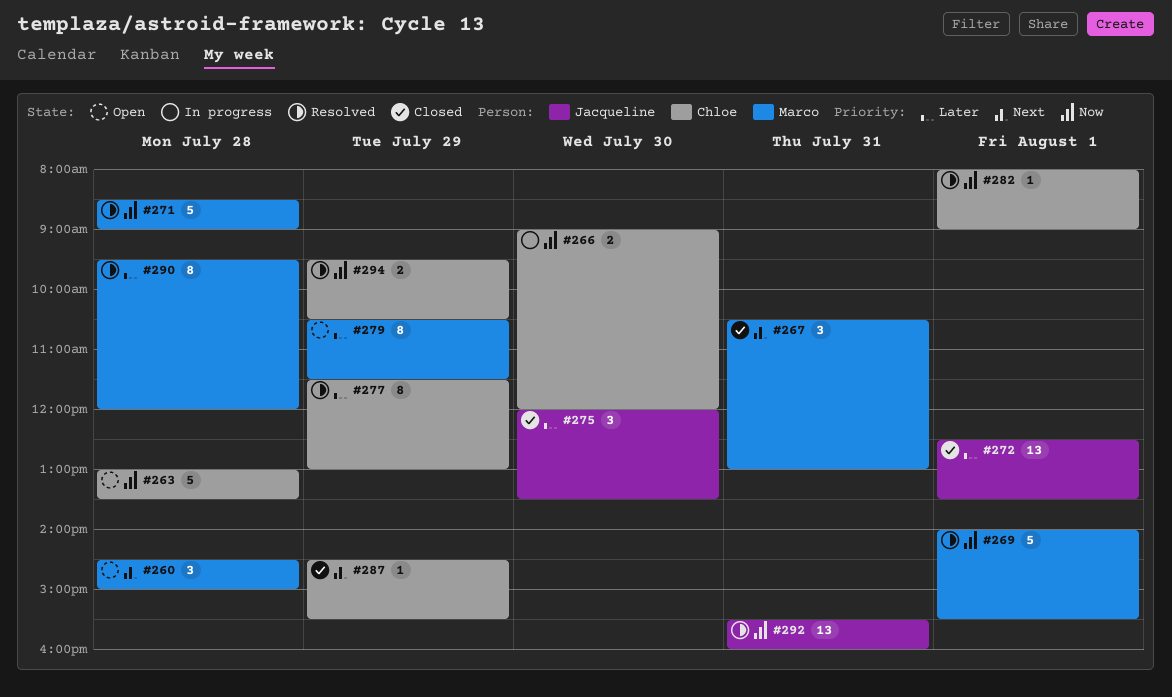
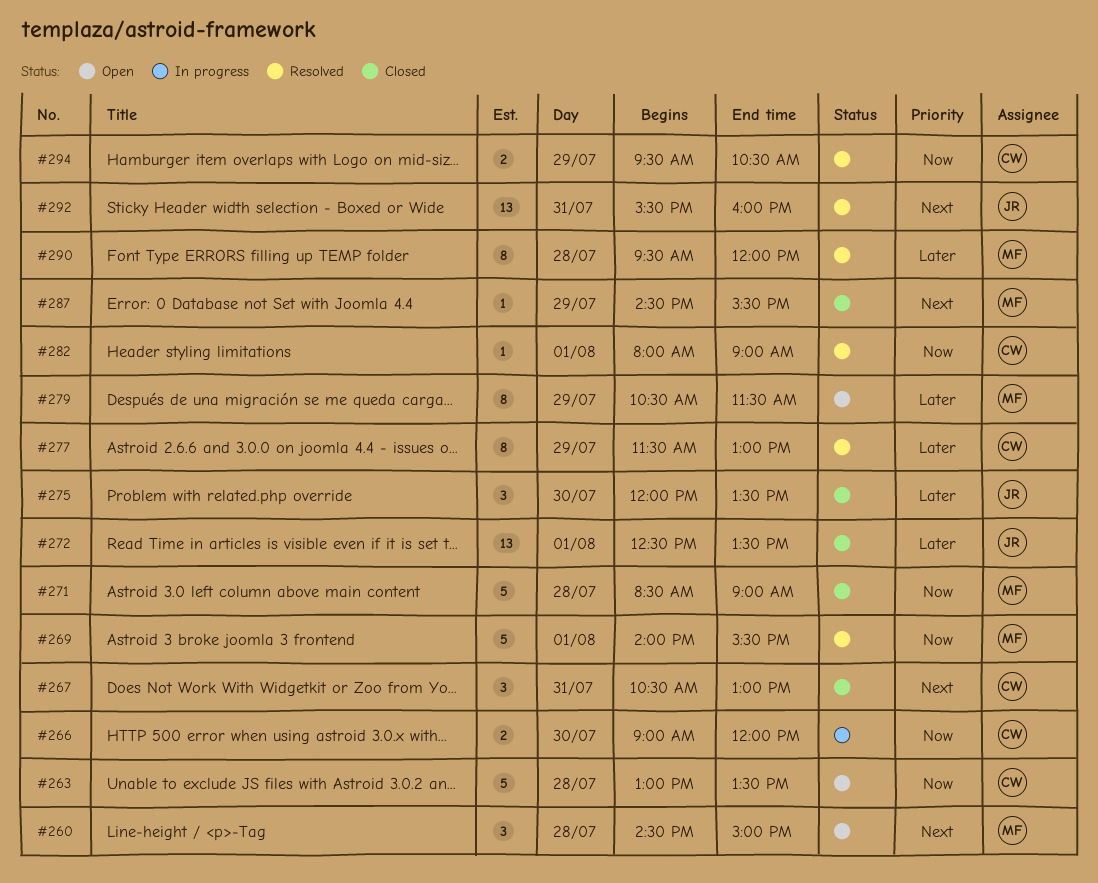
#267, owner: Marco -> Chloe
#271, status: Resolved -> Closed
#287, owner: Chloe -> Marco
#292, priority: Now -> Next

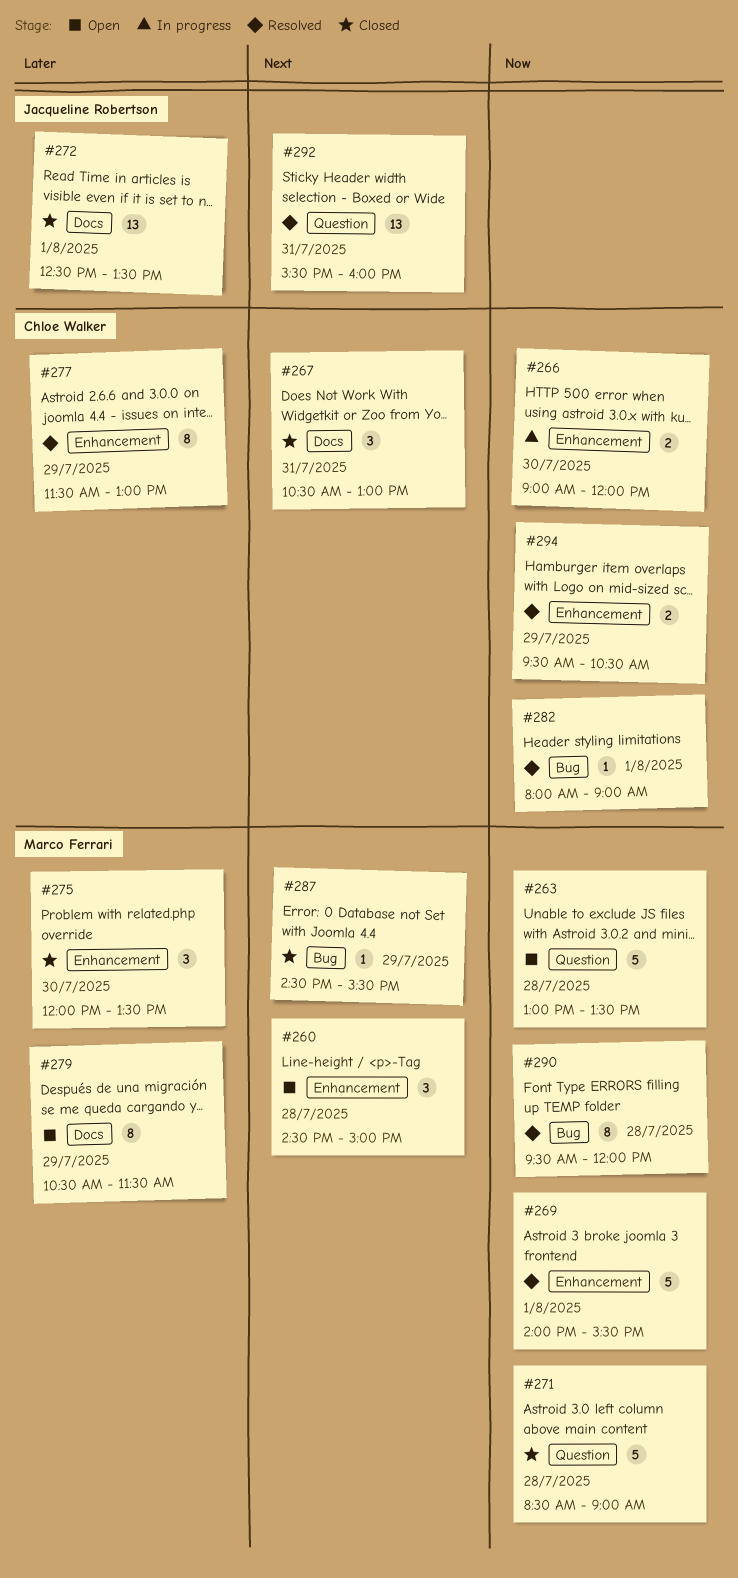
#263, owner: Chloe Walker -> Marco Ferrari
#275, owner: Jacqueline Robertson -> Marco Ferrari
#290, priority: Later -> Now

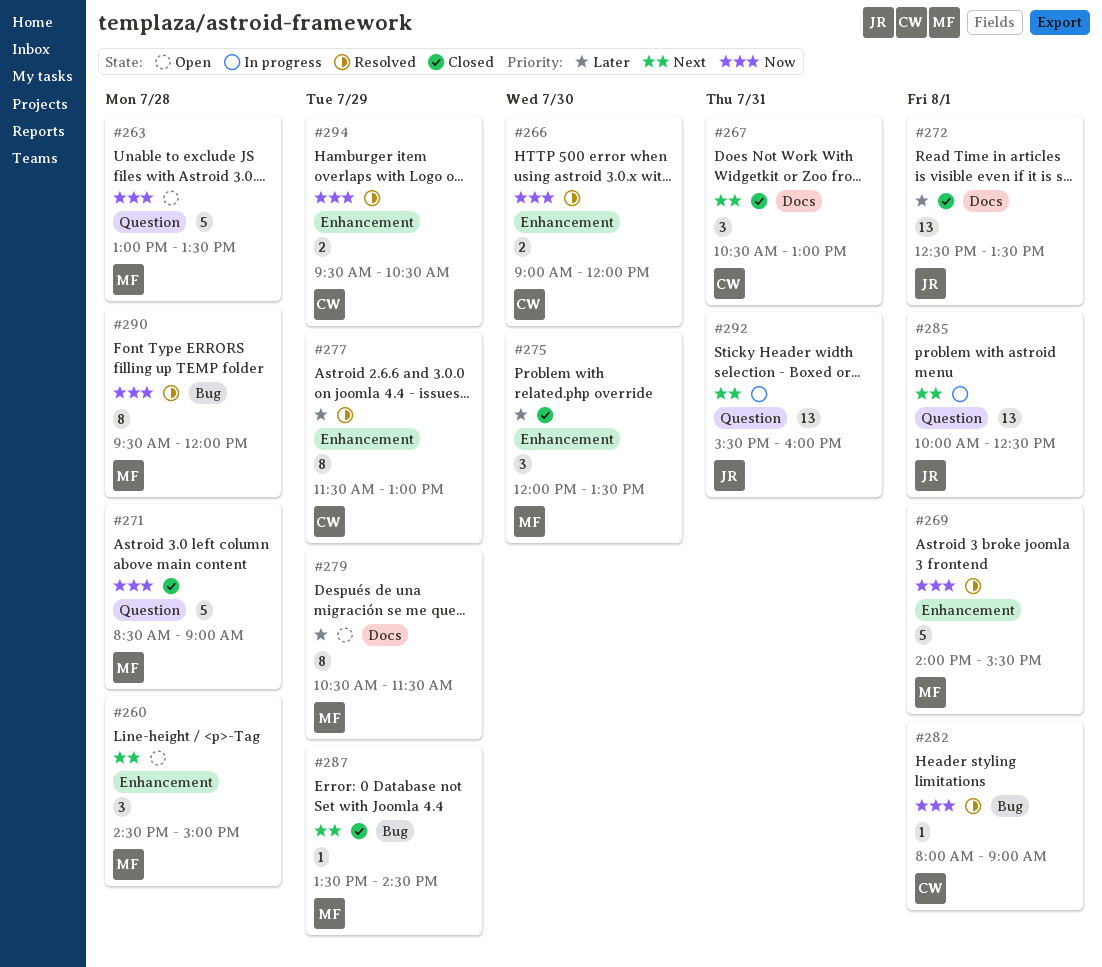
#266, status: In progress -> Resolved
#285: none -> present
#287, begins: 14:30 -> 13:30
#287, ends: 15:30 -> 14:30
#292, status: Resolved -> In progress

